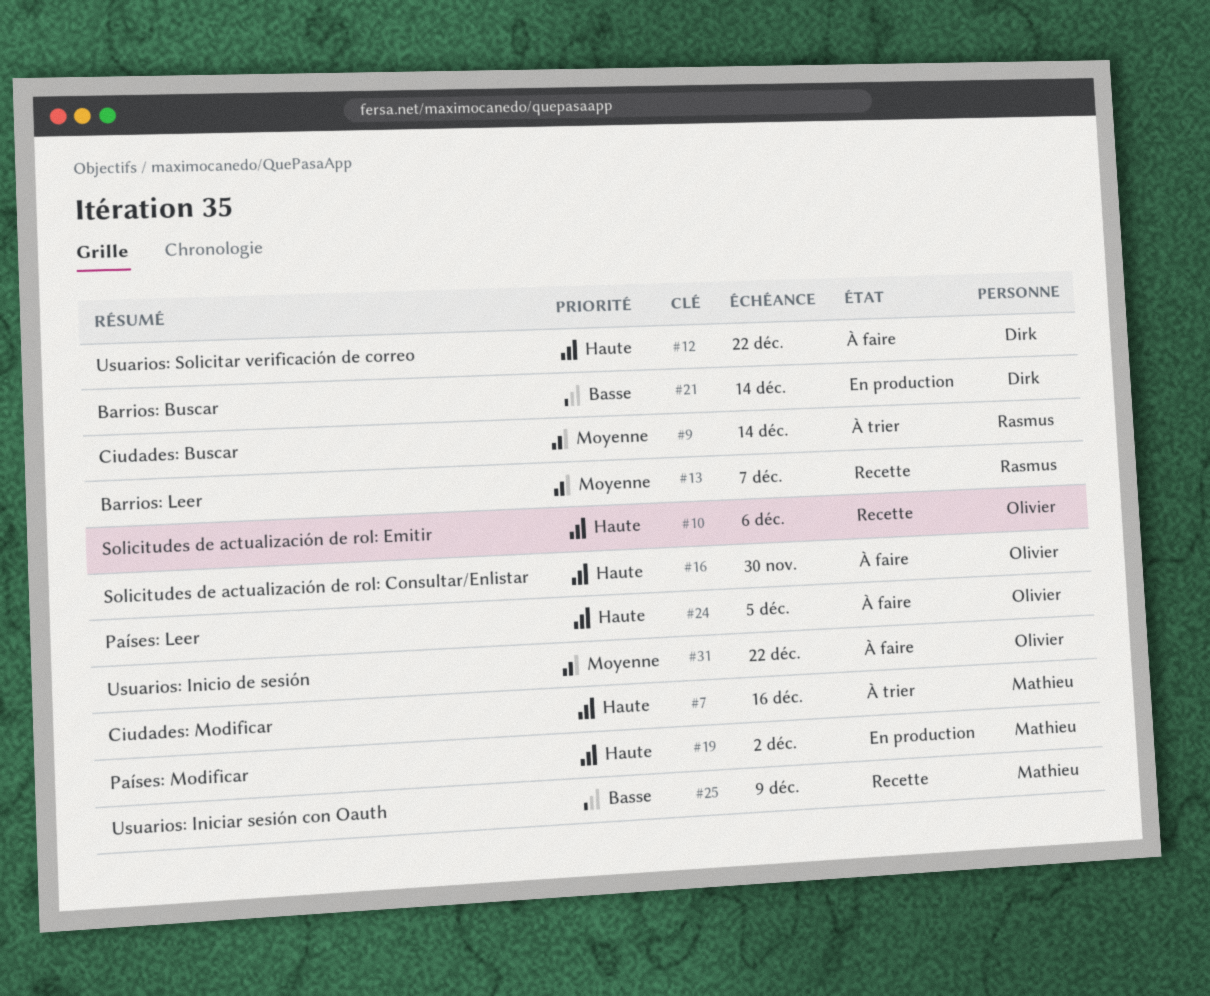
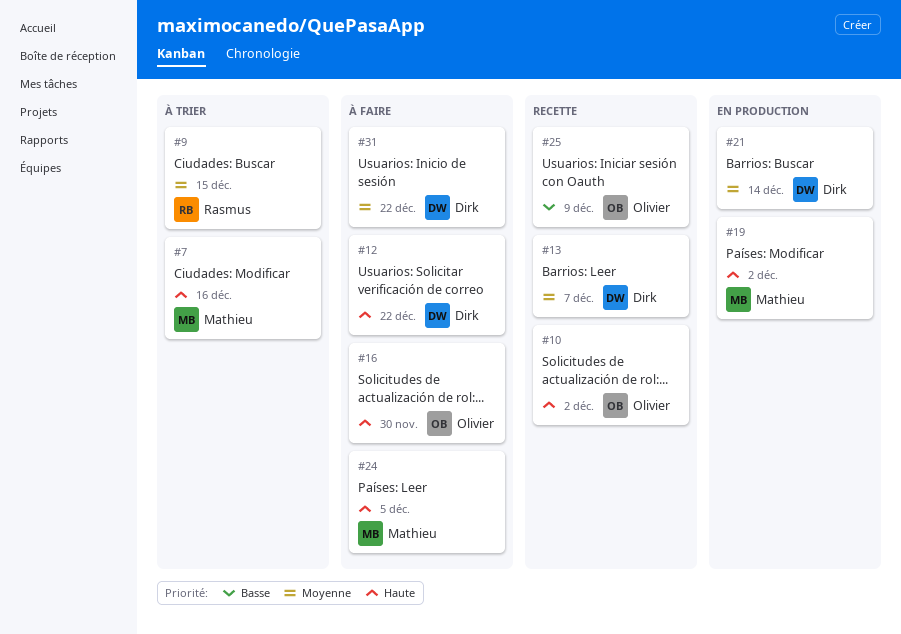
#9, due: Dec 14 -> Dec 15
#10, due: Dec 6 -> Dec 2
#13, owner: Rasmus -> Dirk
#21, priority: Basse -> Moyenne
#24, owner: Olivier -> Mathieu
#25, owner: Mathieu -> Olivier
#31, owner: Olivier -> Dirk

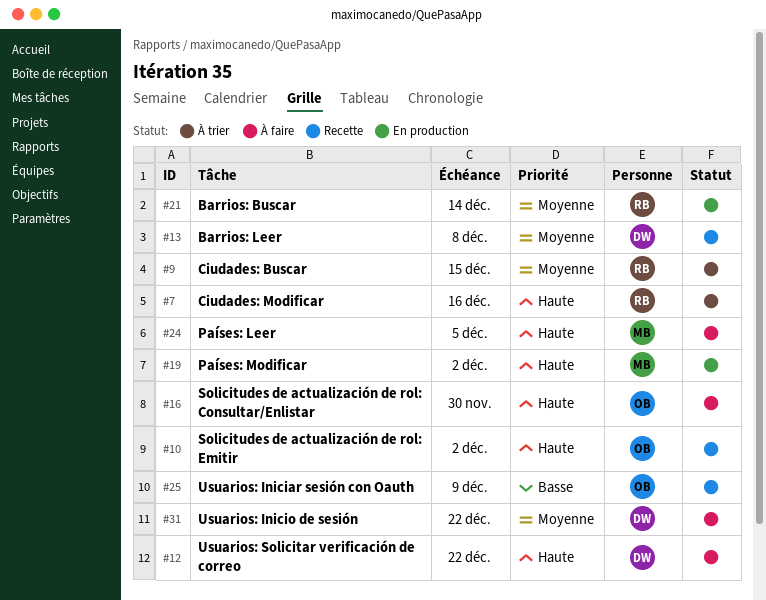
#7, owner: Mathieu -> Rasmus
#13, due: Dec 7 -> Dec 8
#21, owner: Dirk -> Rasmus

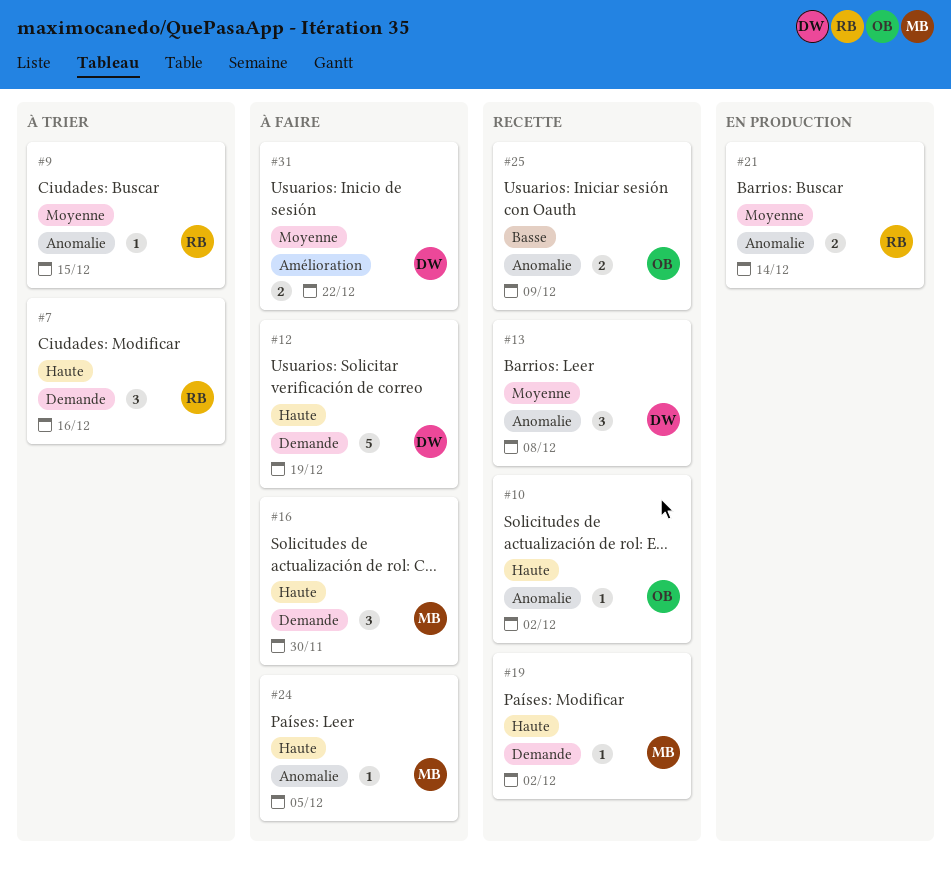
#12, due: Dec 22 -> Dec 19
#16, owner: OB -> MB
#19, status: En production -> Recette

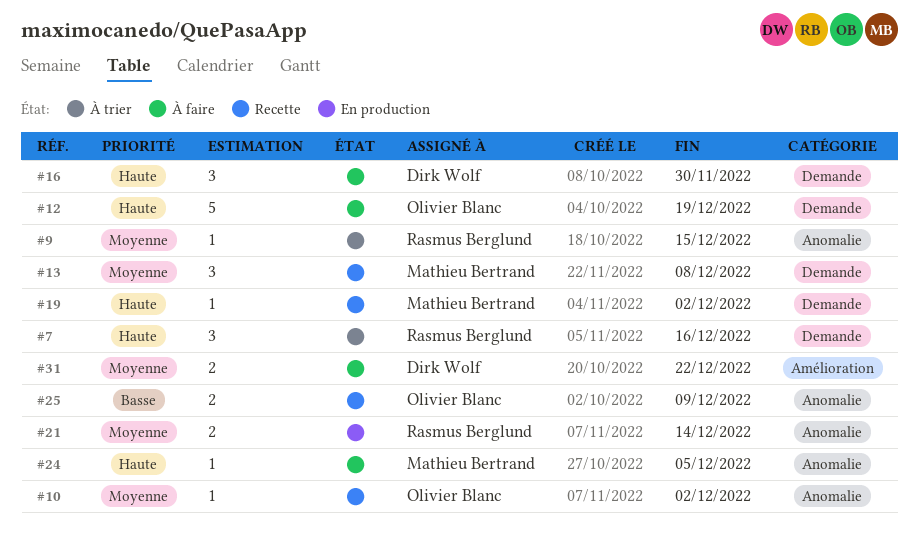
#10, priority: Haute -> Moyenne
#12, owner: Dirk Wolf -> Olivier Blanc
#13, owner: Dirk Wolf -> Mathieu Bertrand
#13, label: Anomalie -> Demande
#16, owner: Mathieu Bertrand -> Dirk Wolf

